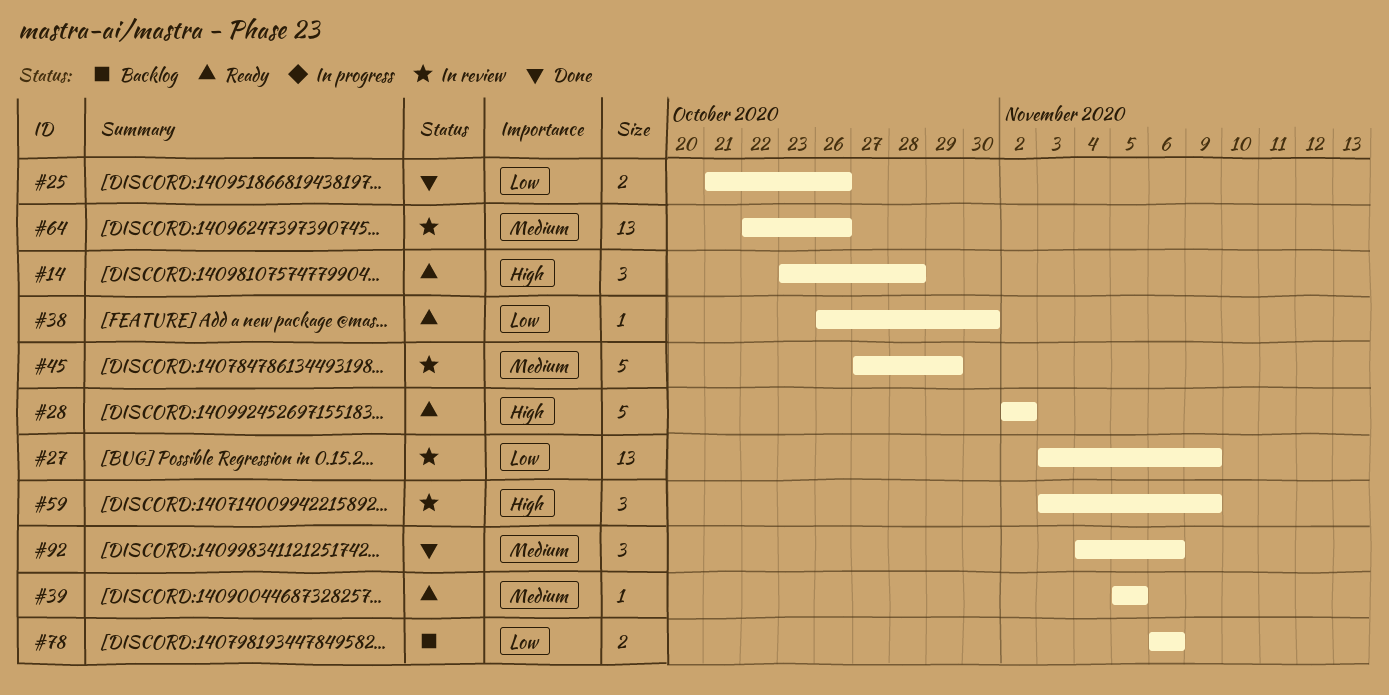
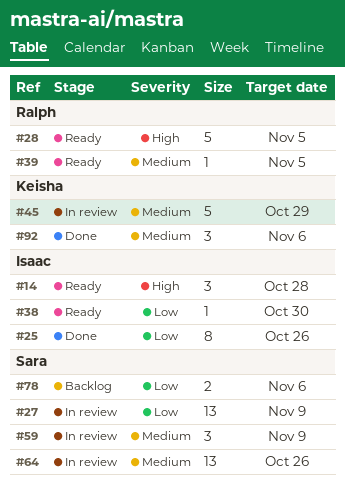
#25, estimate: 2 -> 8
#28, due: Nov 2 -> Nov 5
#59, priority: High -> Medium

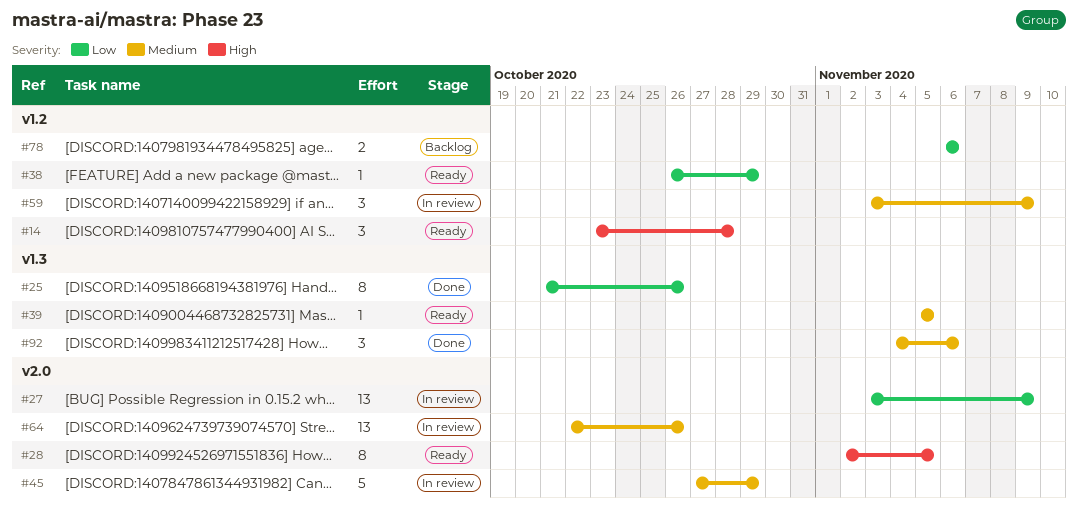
#28, estimate: 5 -> 8
#38, due: Oct 30 -> Oct 29

